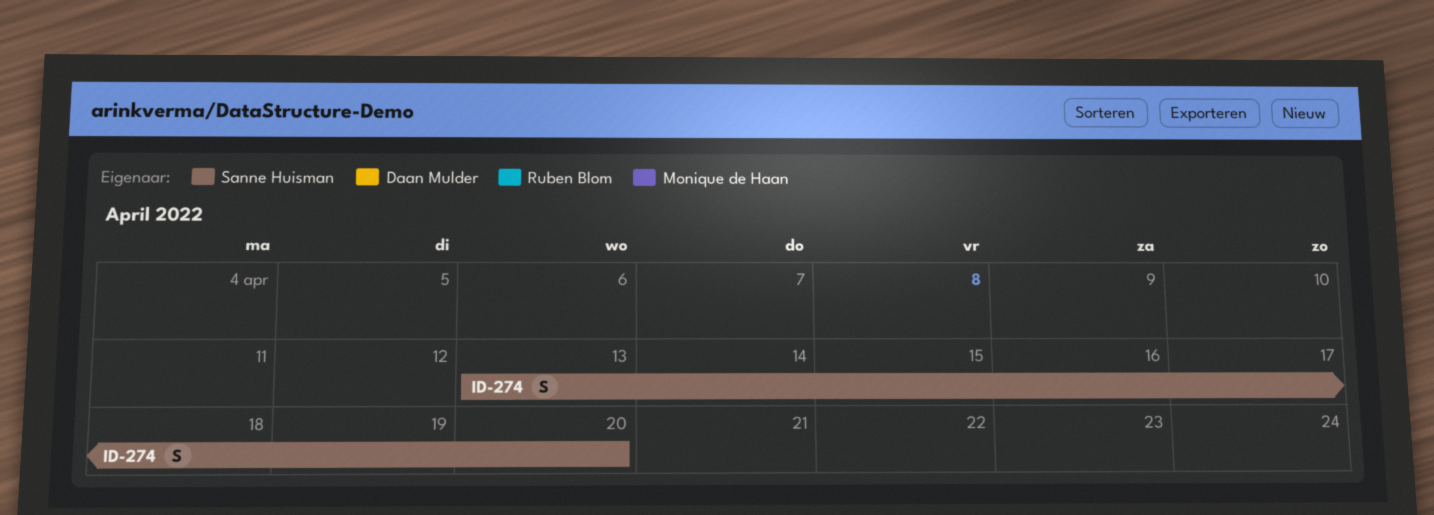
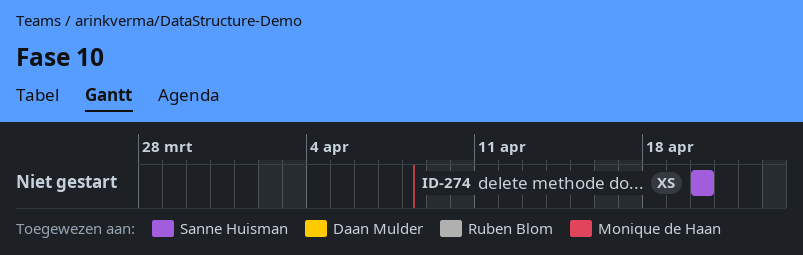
ID-274, estimate: S -> XS
ID-274, start: Apr 13 -> Apr 20

